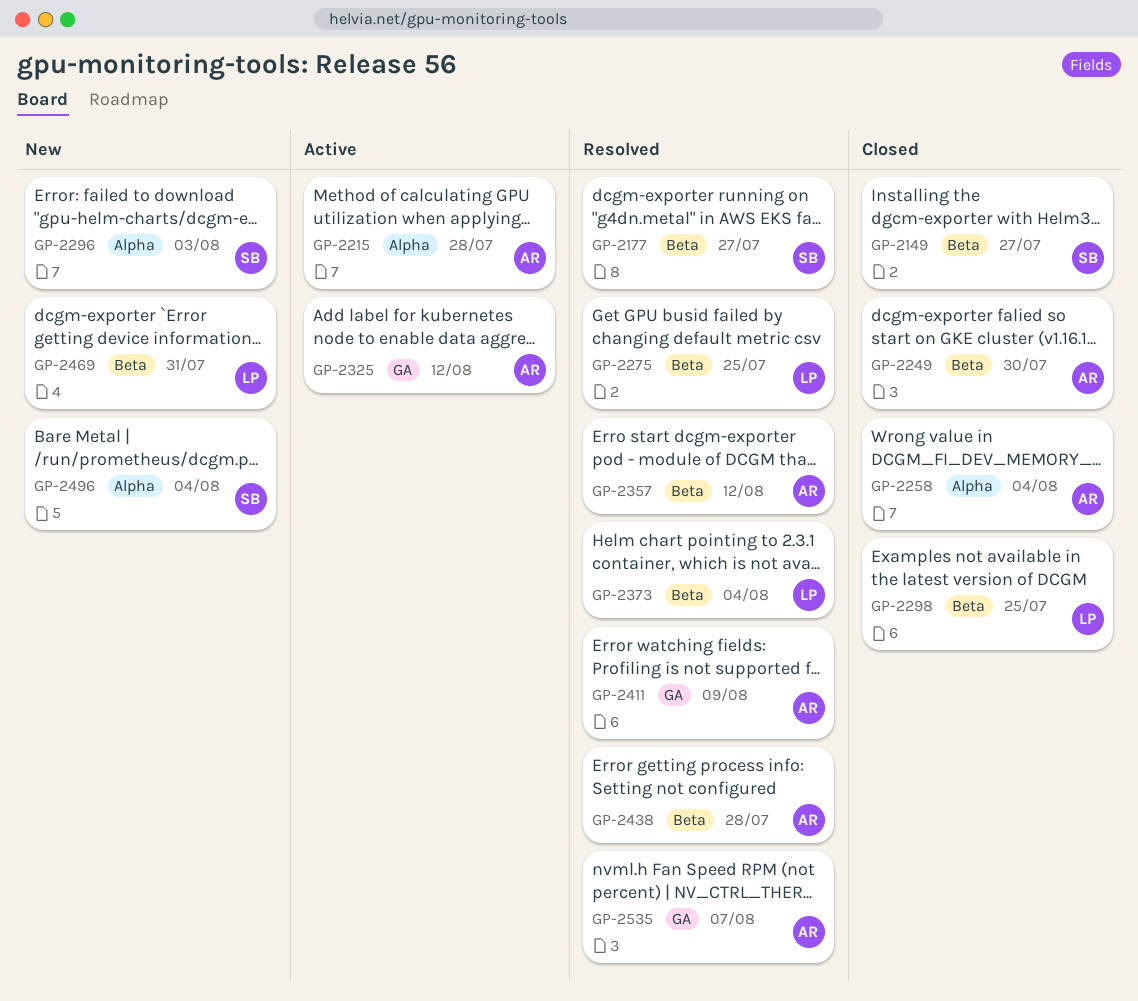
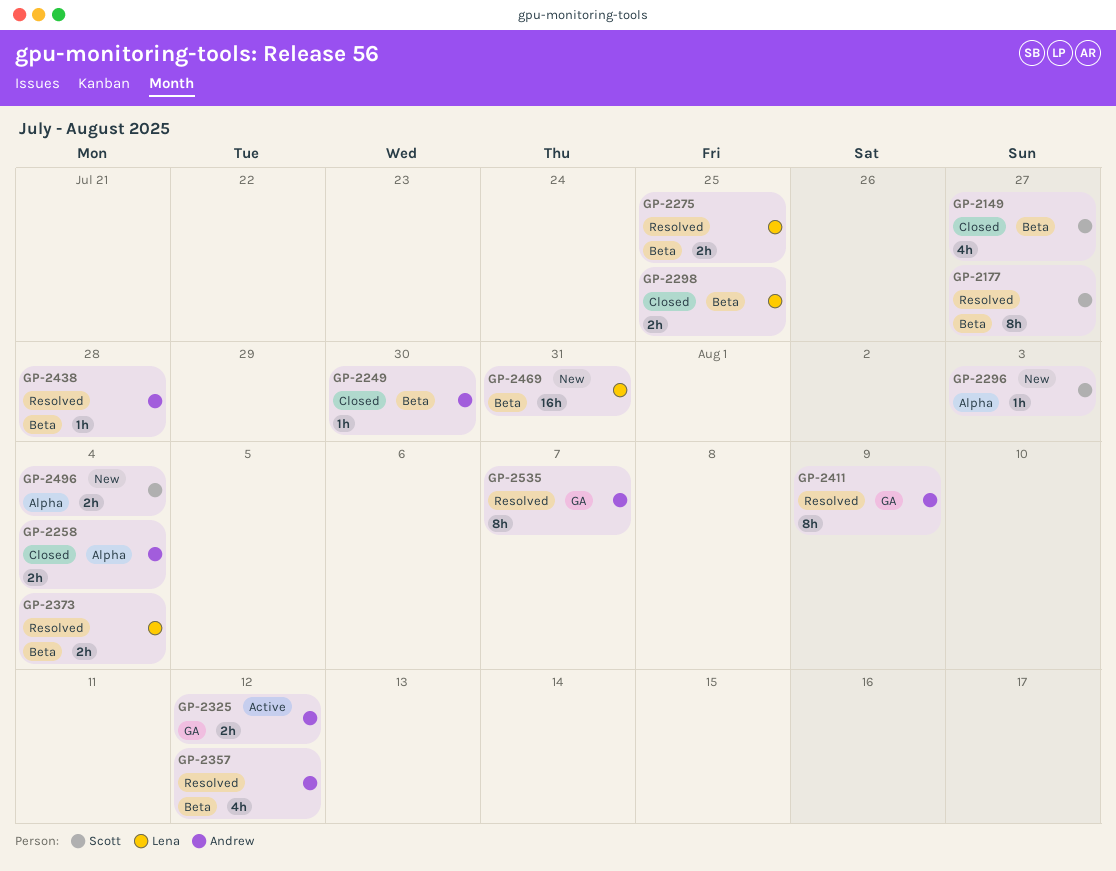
GP-2215: present -> none

